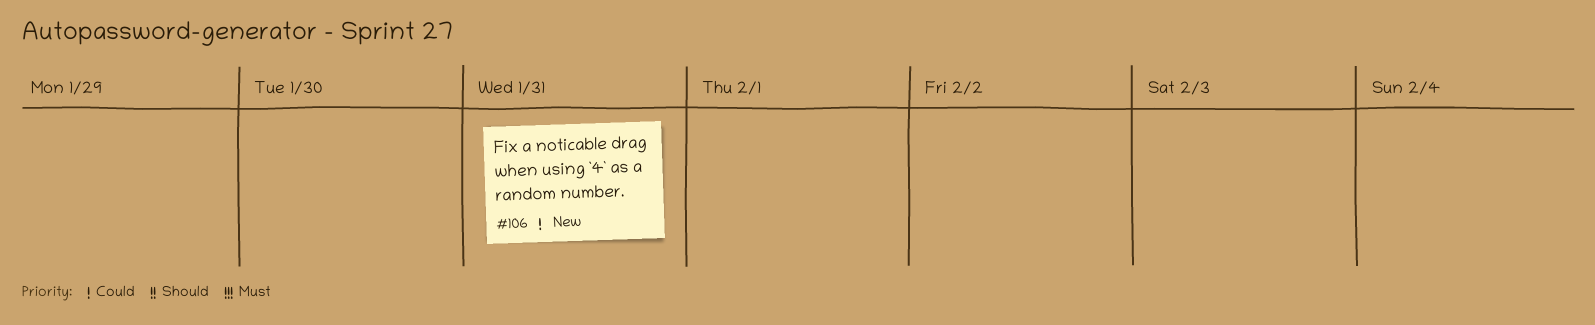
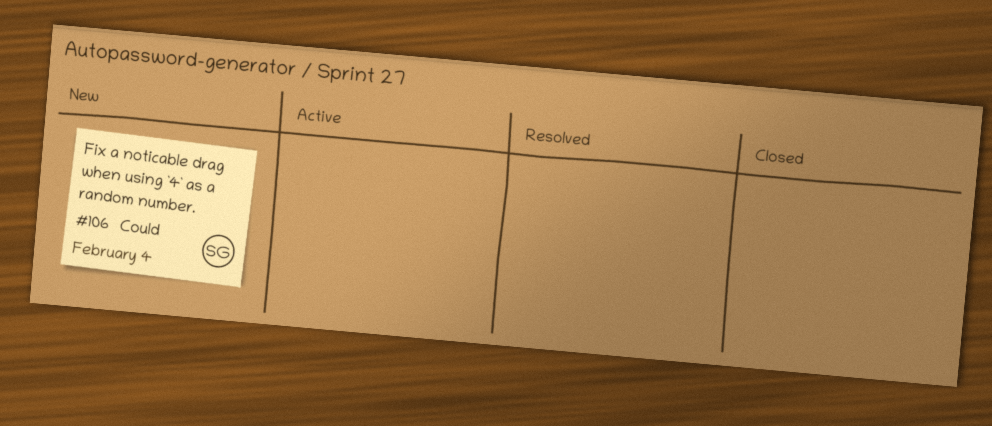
#106, due: Jan 31 -> Feb 4

